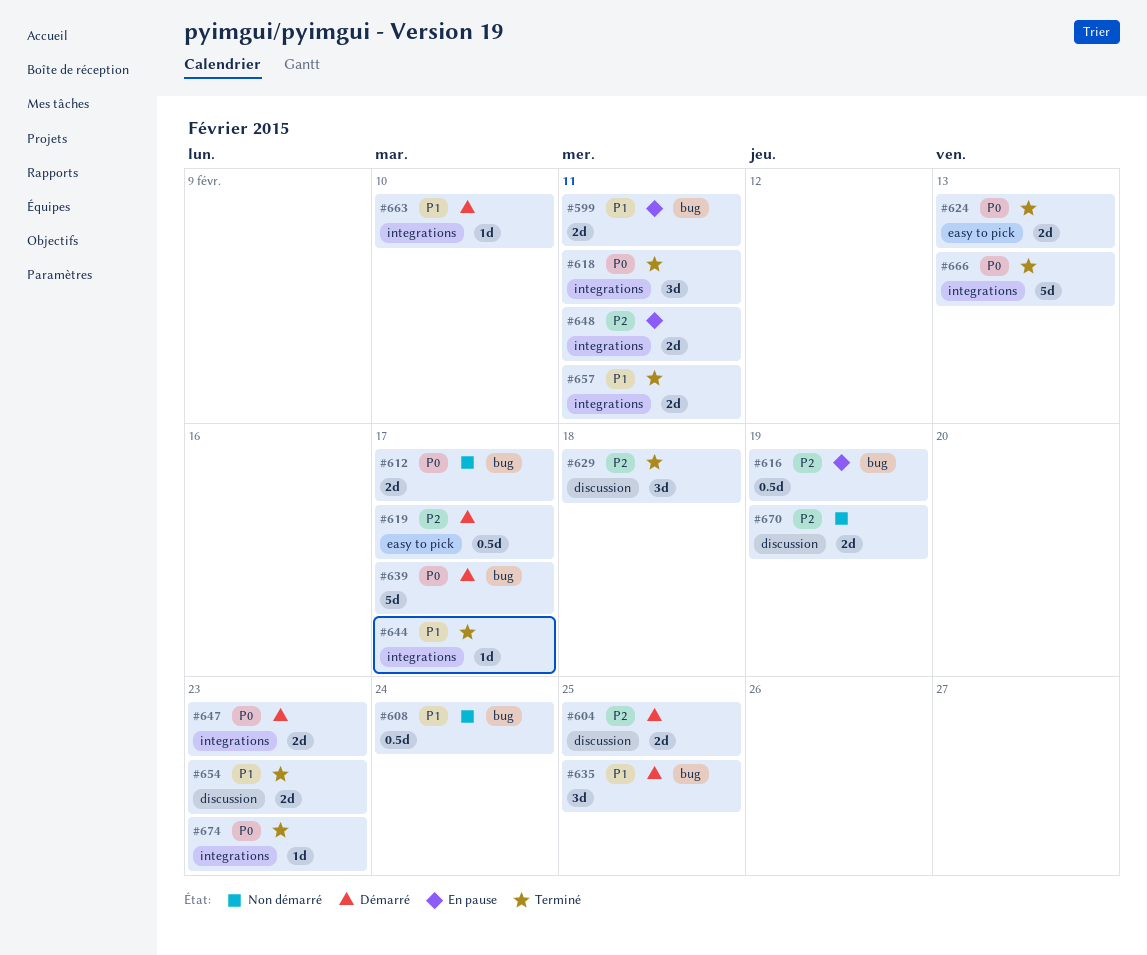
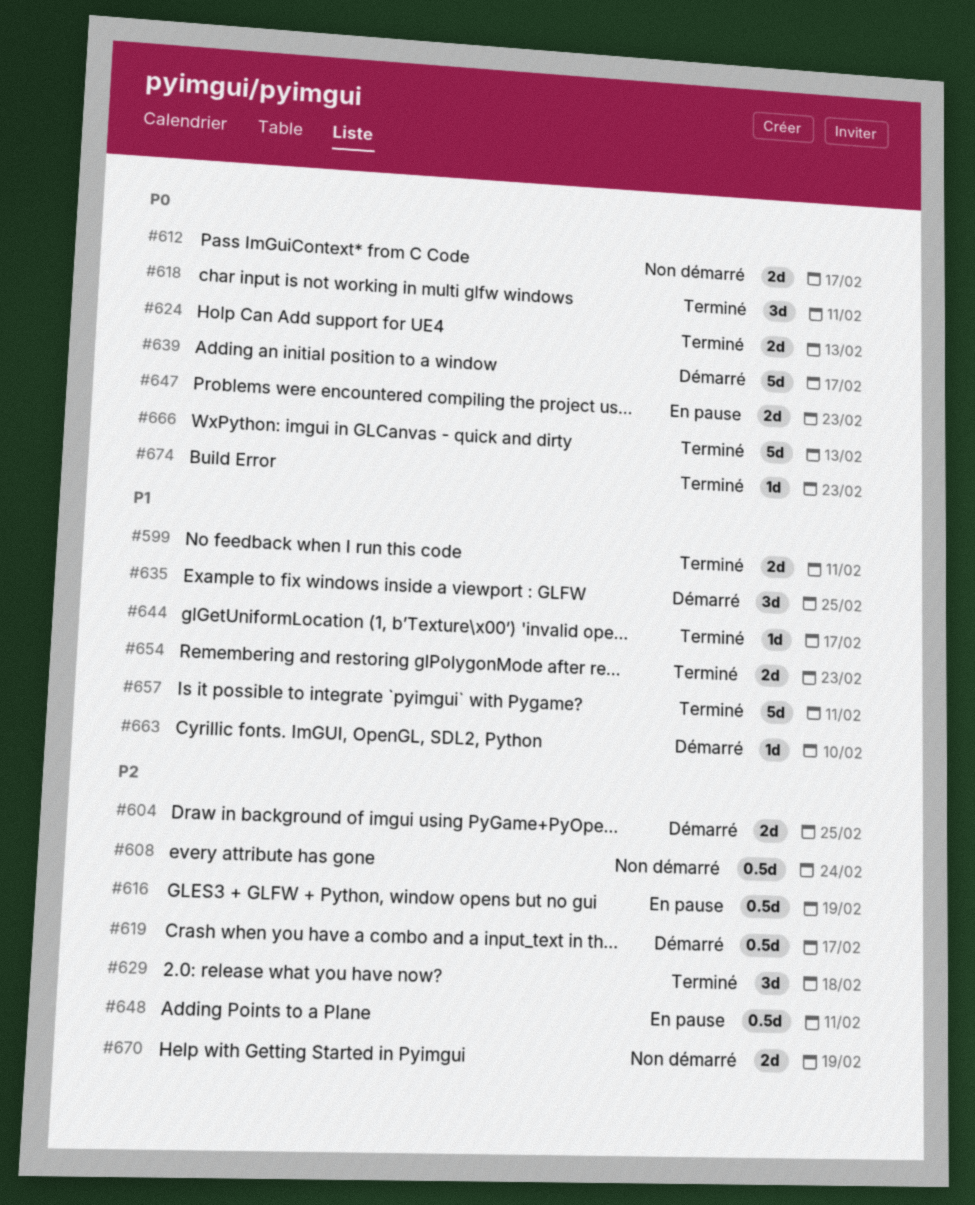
#599, status: En pause -> Terminé
#608, priority: P1 -> P2
#647, status: Démarré -> En pause
#648, estimate: 2d -> 0.5d
#657, estimate: 2d -> 5d

